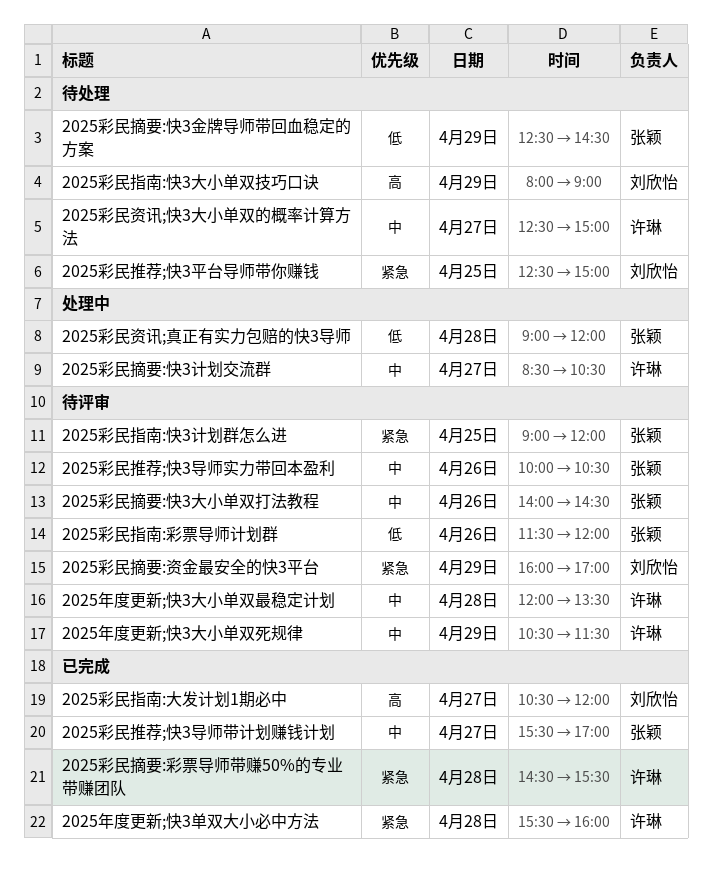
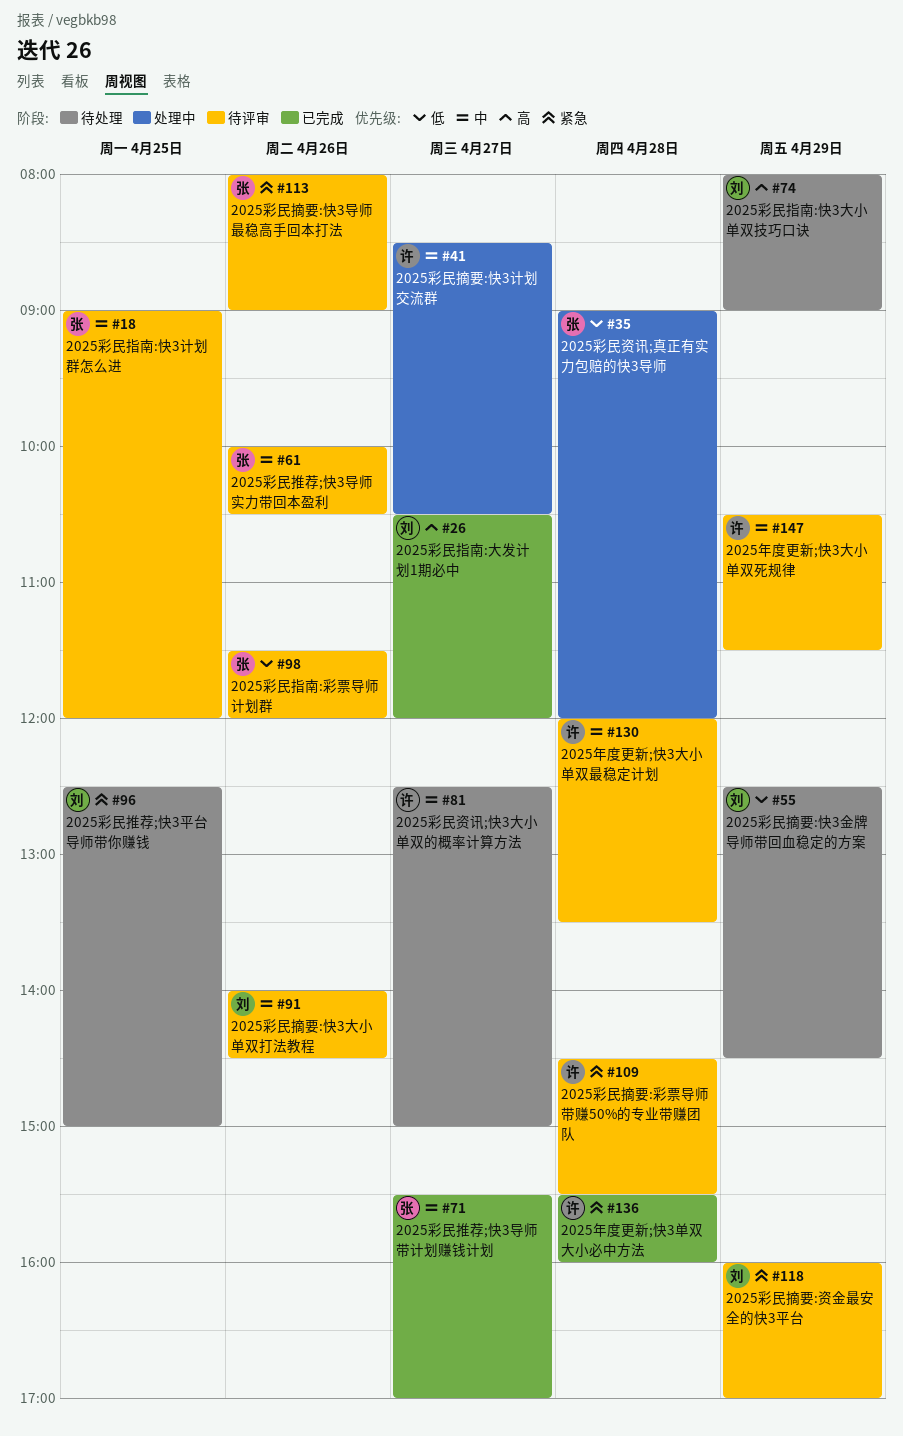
2025彩民指南:快3计划群怎么进, priority: 紧急 -> 中
2025彩民摘要:彩票导师带赚50%的专业带赚团队, status: 已完成 -> 待评审
2025彩民摘要:快3大小单双打法教程, owner: 张颖 -> 刘欣怡
2025彩民摘要:快3导师最稳高手回本打法: none -> present
2025彩民摘要:快3金牌导师带回血稳定的方案, owner: 张颖 -> 刘欣怡

